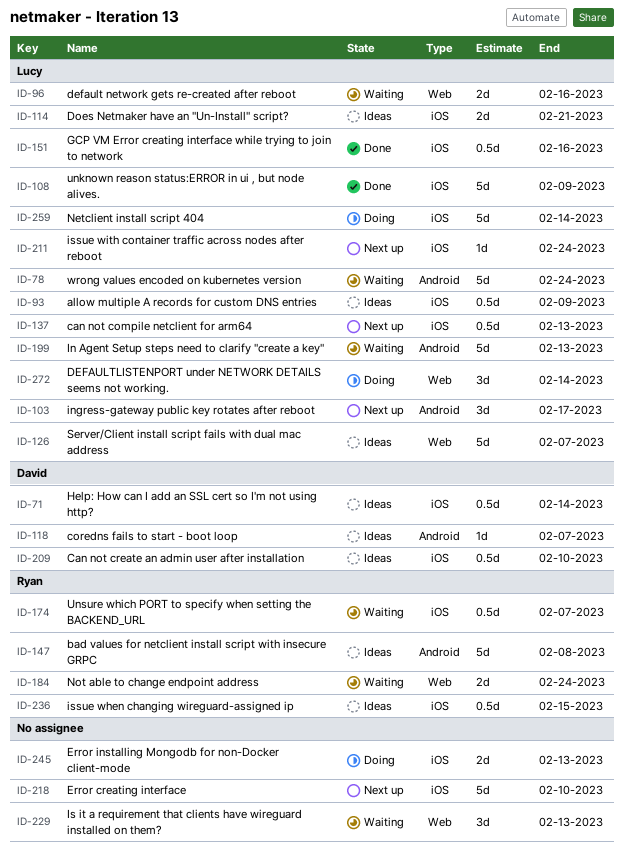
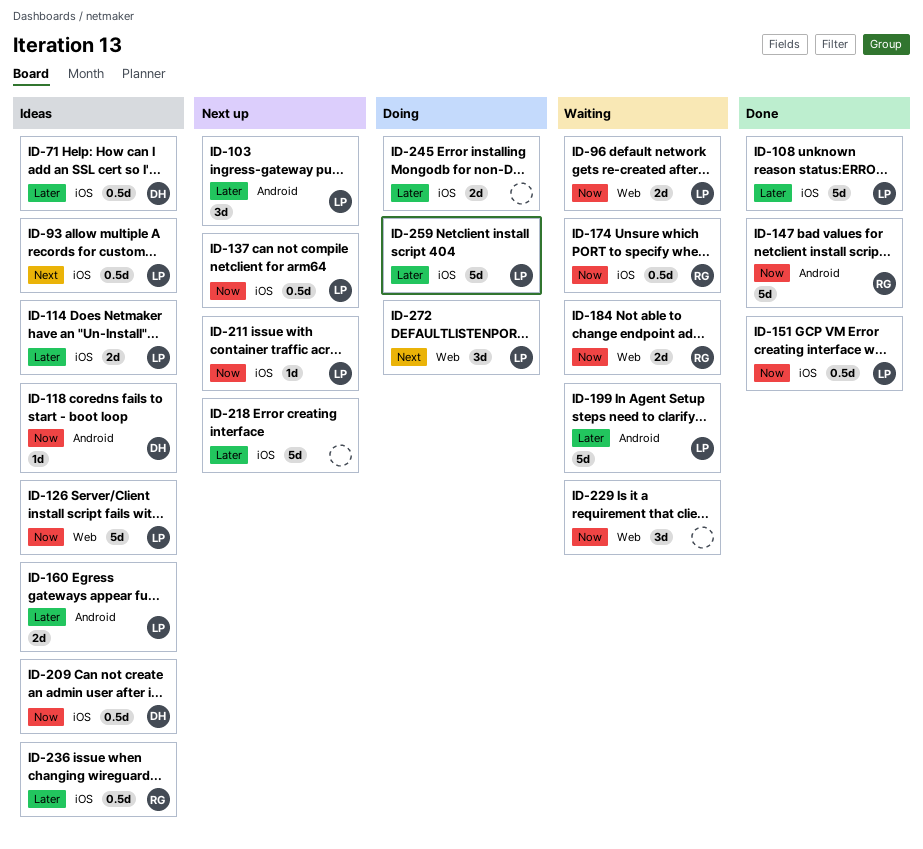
ID-78: present -> none
ID-147, status: Ideas -> Done
ID-160: none -> present

